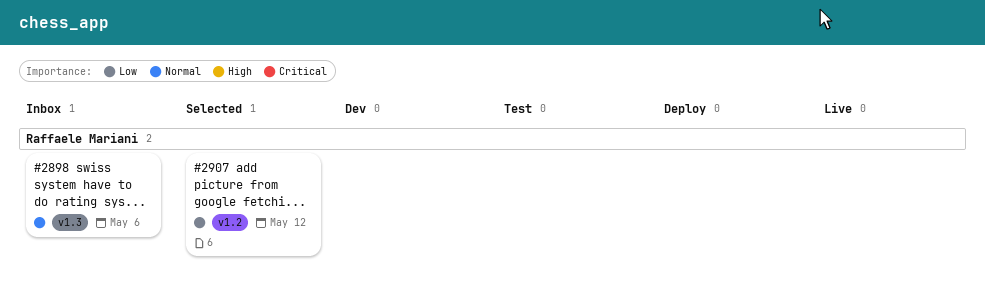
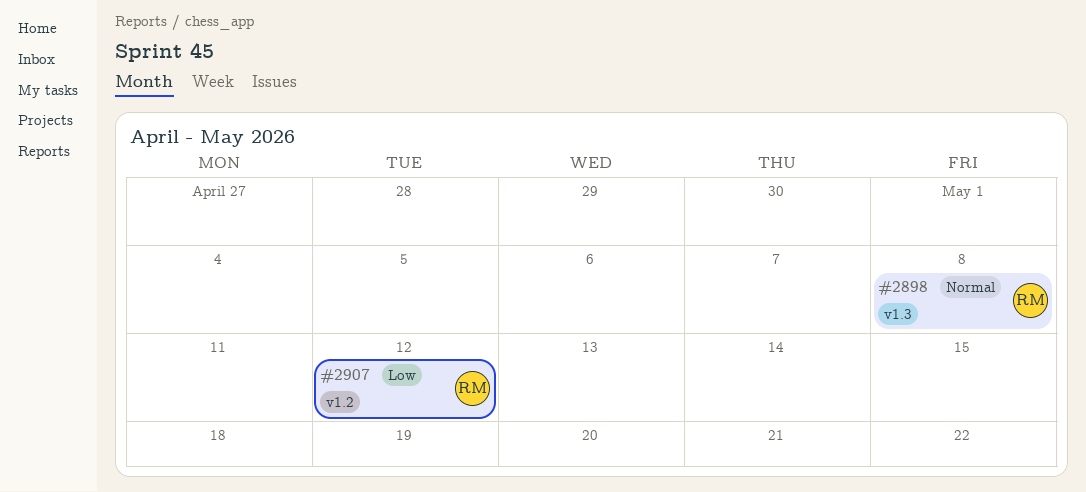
#2898, due: May 6 -> May 8

